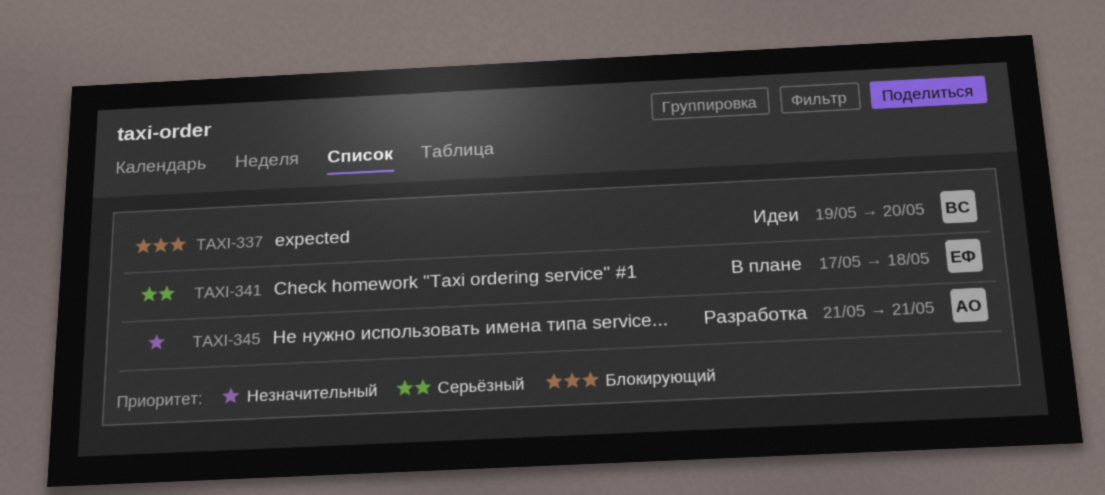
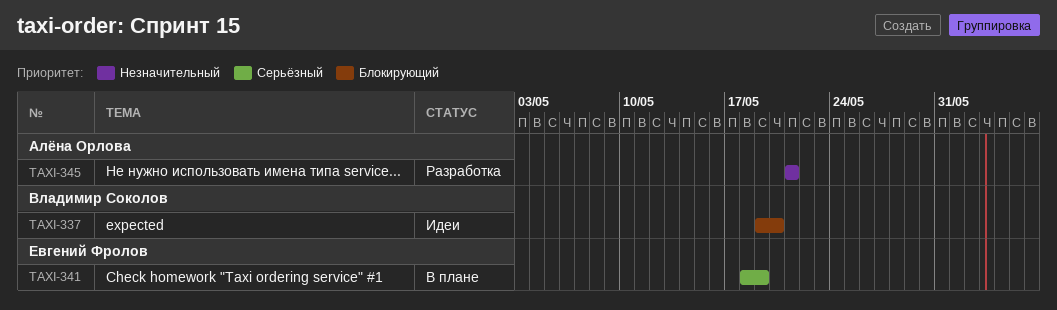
TAXI-341, start: May 17 -> May 18
TAXI-341, due: May 18 -> May 19

